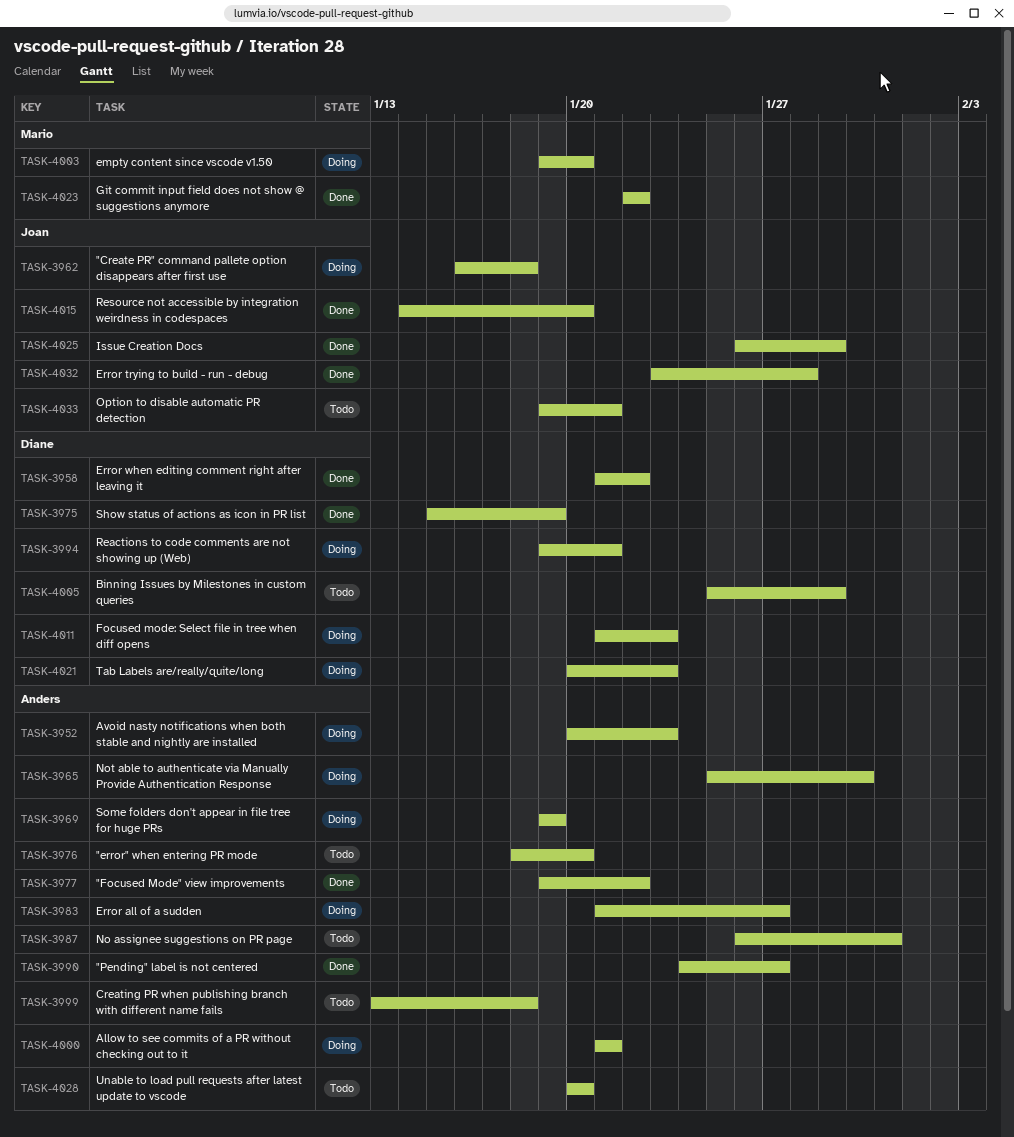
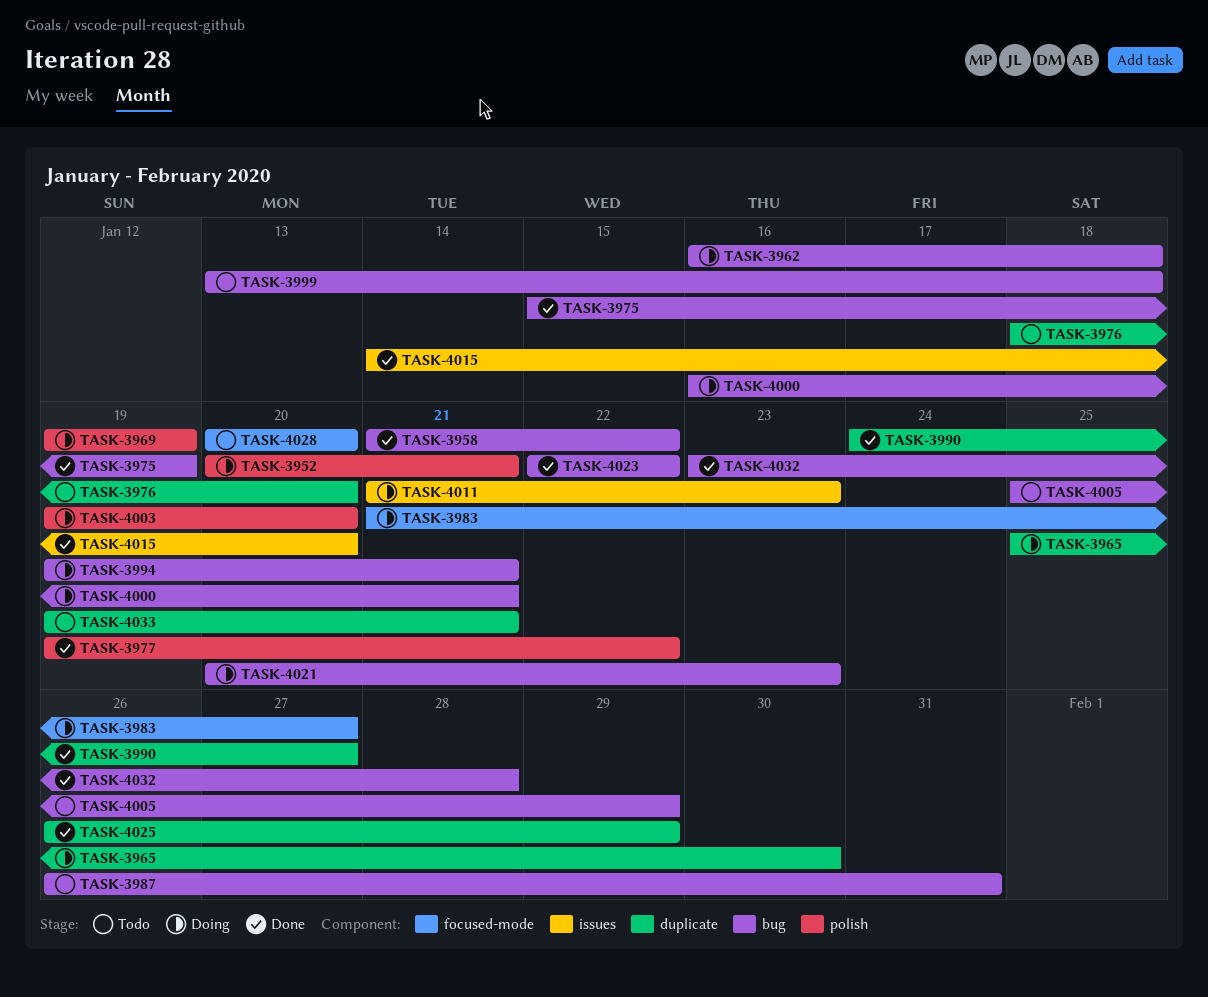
TASK-3952, due: Jan 23 -> Jan 21
TASK-4000, start: Jan 21 -> Jan 16

